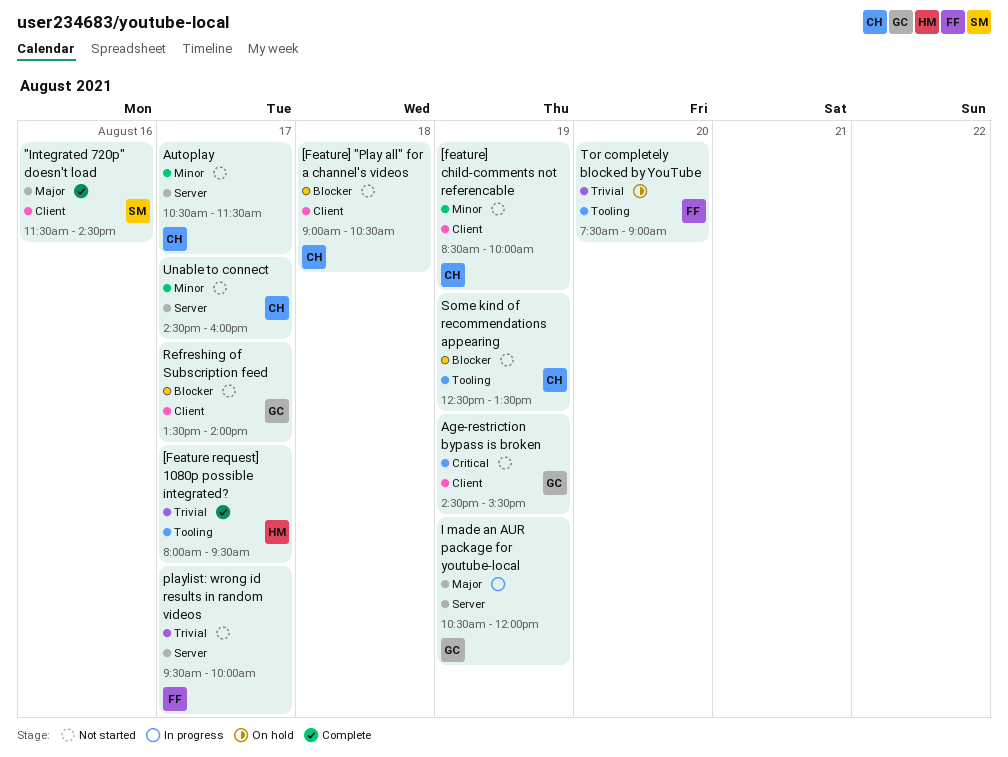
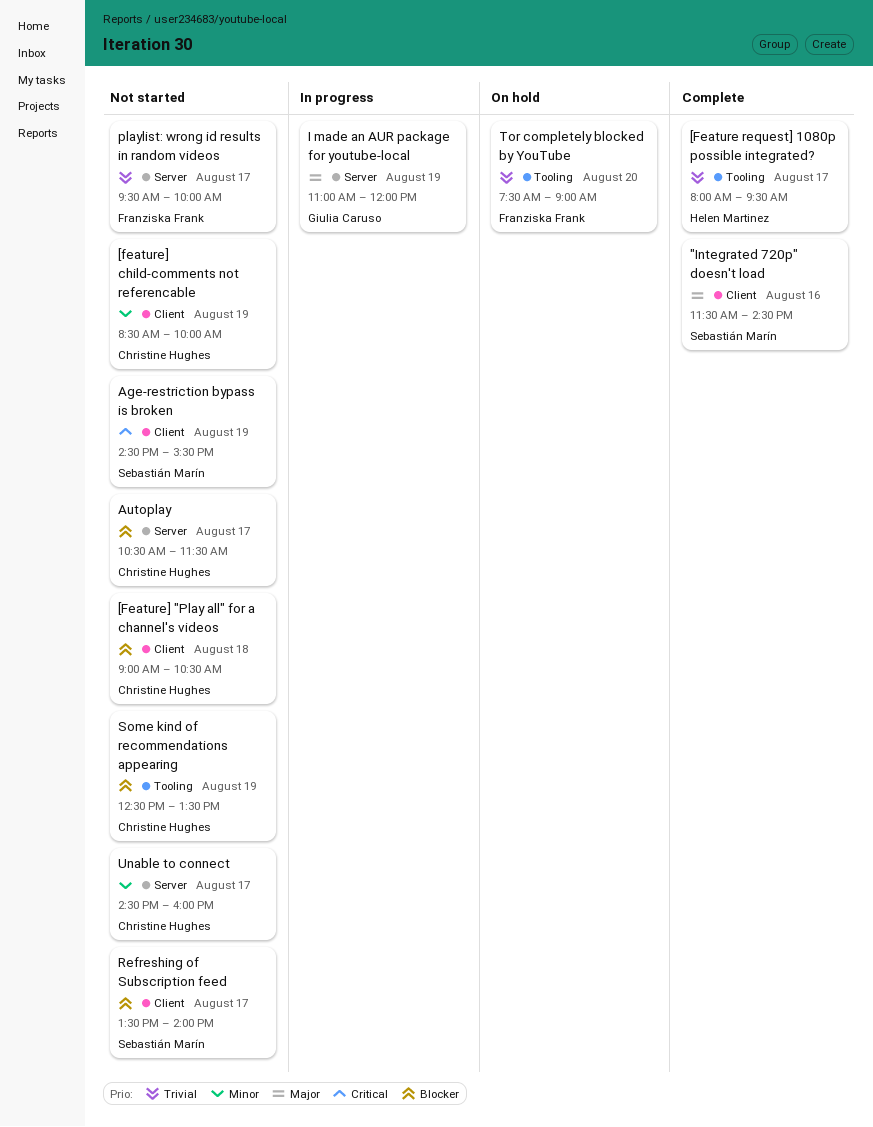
Age-restriction bypass is broken, owner: Giulia Caruso -> Sebastián Marín
Autoplay, priority: Minor -> Blocker
I made an AUR package for youtube-local, begins: 10:30 -> 11:00
Refreshing of Subscription feed, owner: Giulia Caruso -> Sebastián Marín

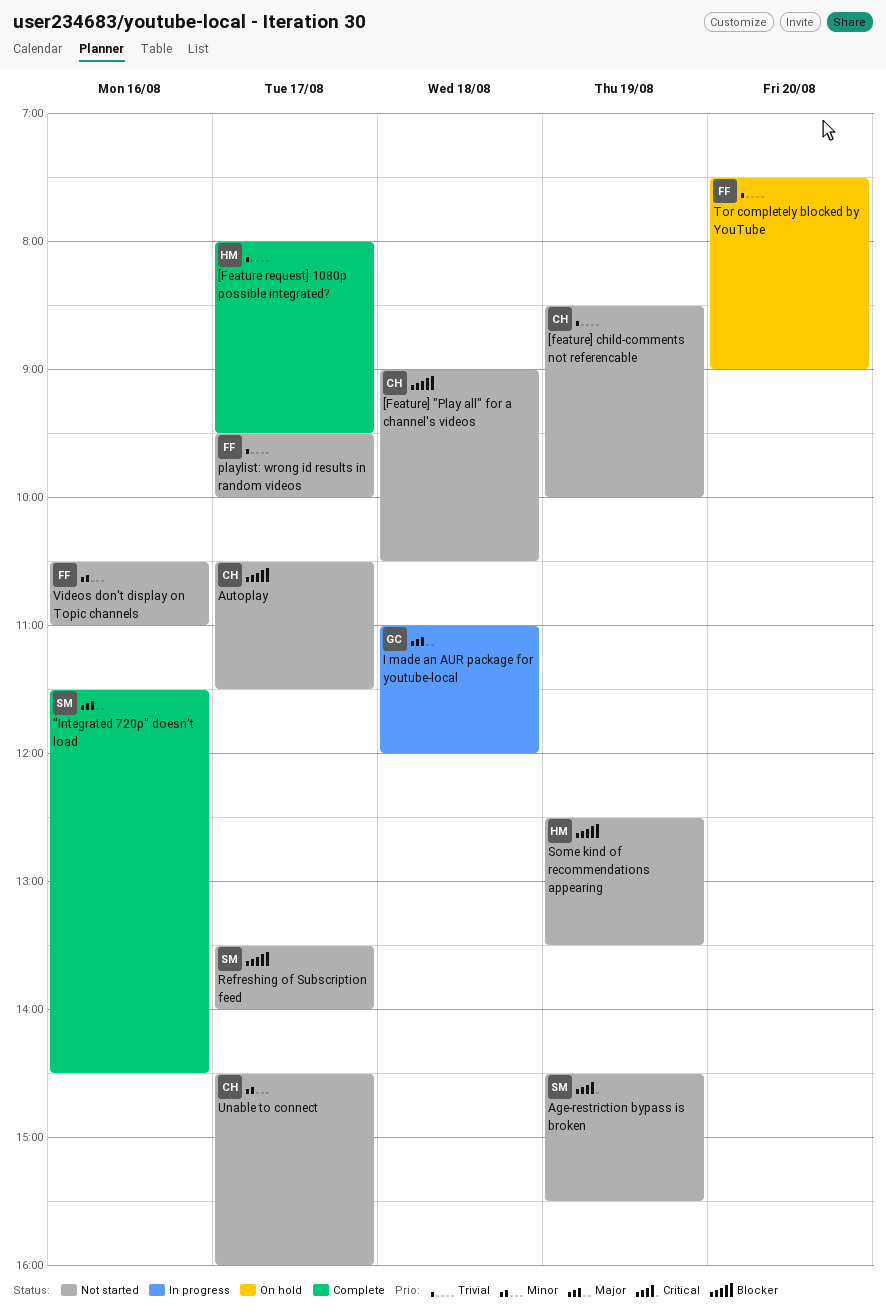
[feature] child-comments not referencable, priority: Minor -> Trivial
I made an AUR package for youtube-local, day: Aug 19 -> Aug 18
Some kind of recommendations appearing, owner: Christine Hughes -> Helen Martinez
Videos don't display on Topic channels: none -> present

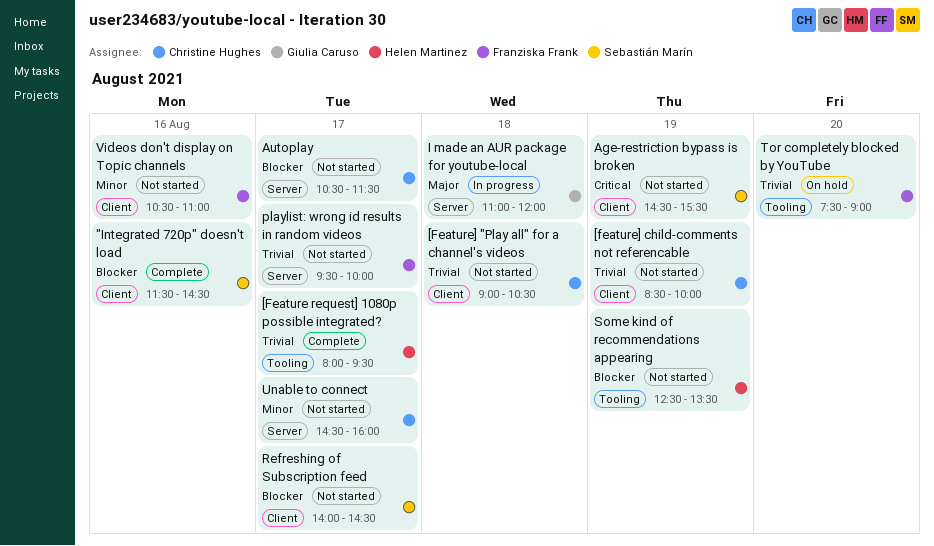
"Integrated 720p" doesn't load, priority: Major -> Blocker
[Feature] "Play all" for a channel's videos, priority: Blocker -> Trivial
Refreshing of Subscription feed, begins: 13:30 -> 14:00
Refreshing of Subscription feed, ends: 14:00 -> 14:30

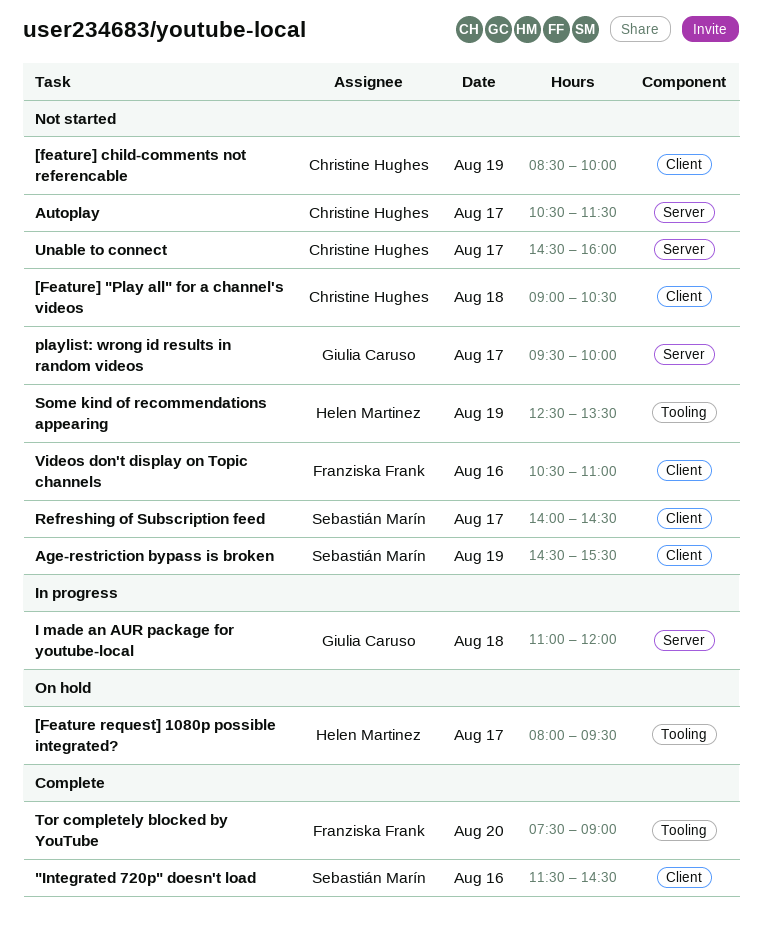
[Feature request] 1080p possible integrated?, status: Complete -> On hold
playlist: wrong id results in random videos, owner: Franziska Frank -> Giulia Caruso
Tor completely blocked by YouTube, status: On hold -> Complete

